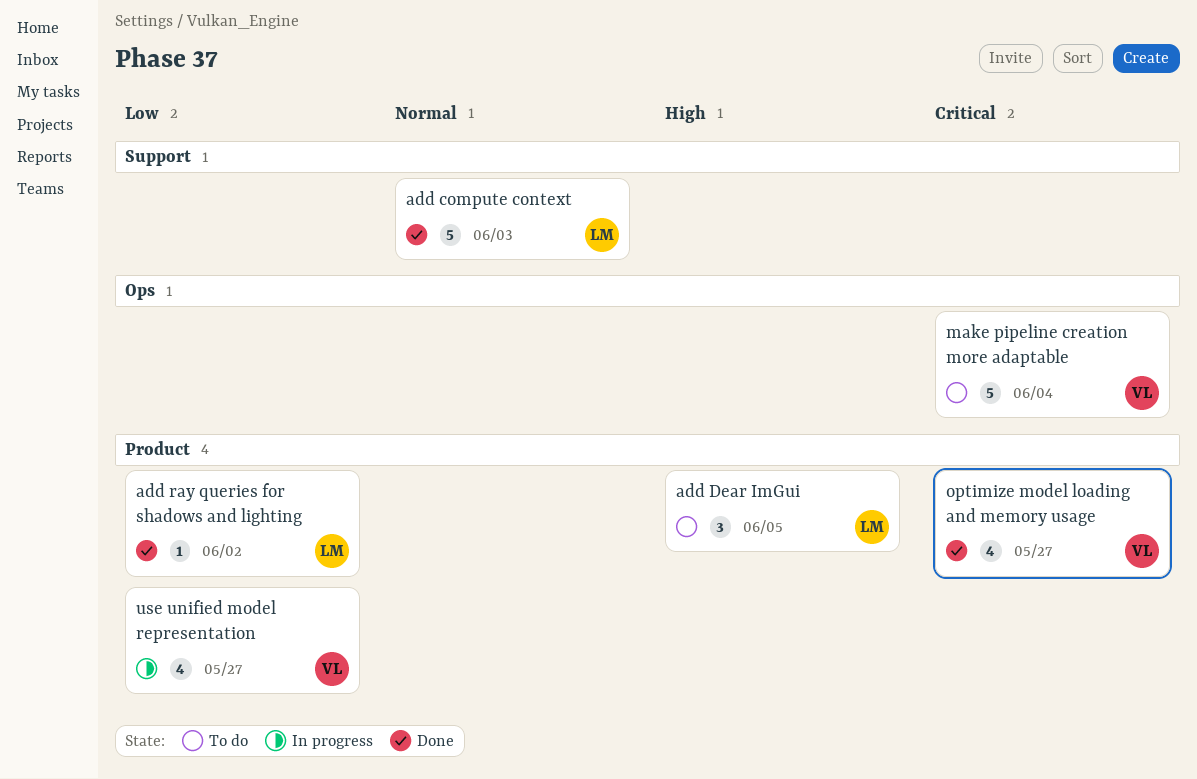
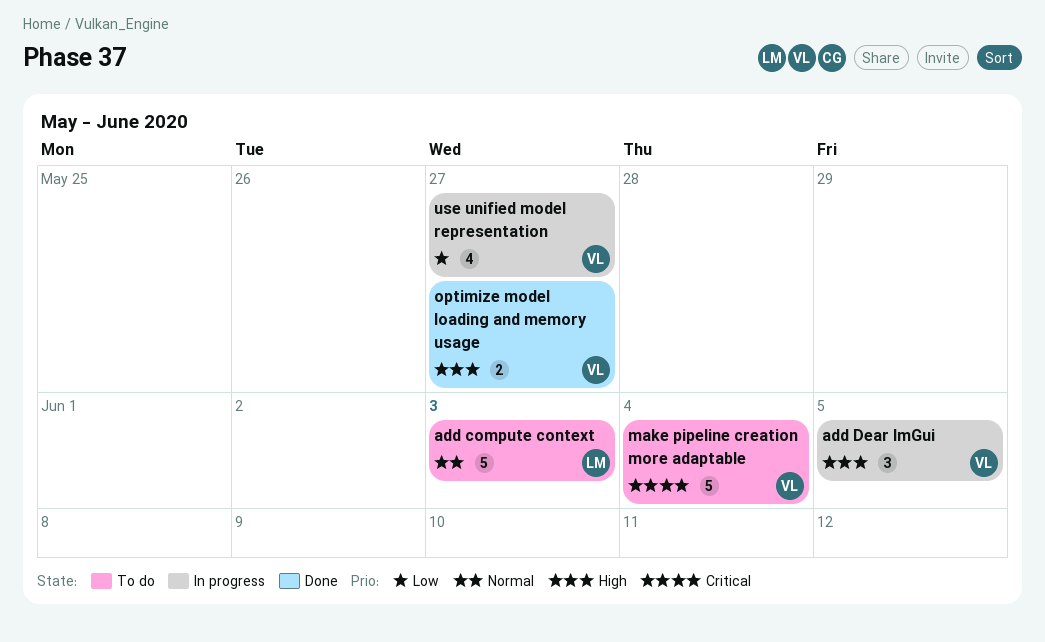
add compute context, status: Done -> To do
add Dear ImGui, status: To do -> In progress
add Dear ImGui, owner: LM -> VL
add ray queries for shadows and lighting: present -> none
optimize model loading and memory usage, priority: Critical -> High
optimize model loading and memory usage, estimate: 4 -> 2

